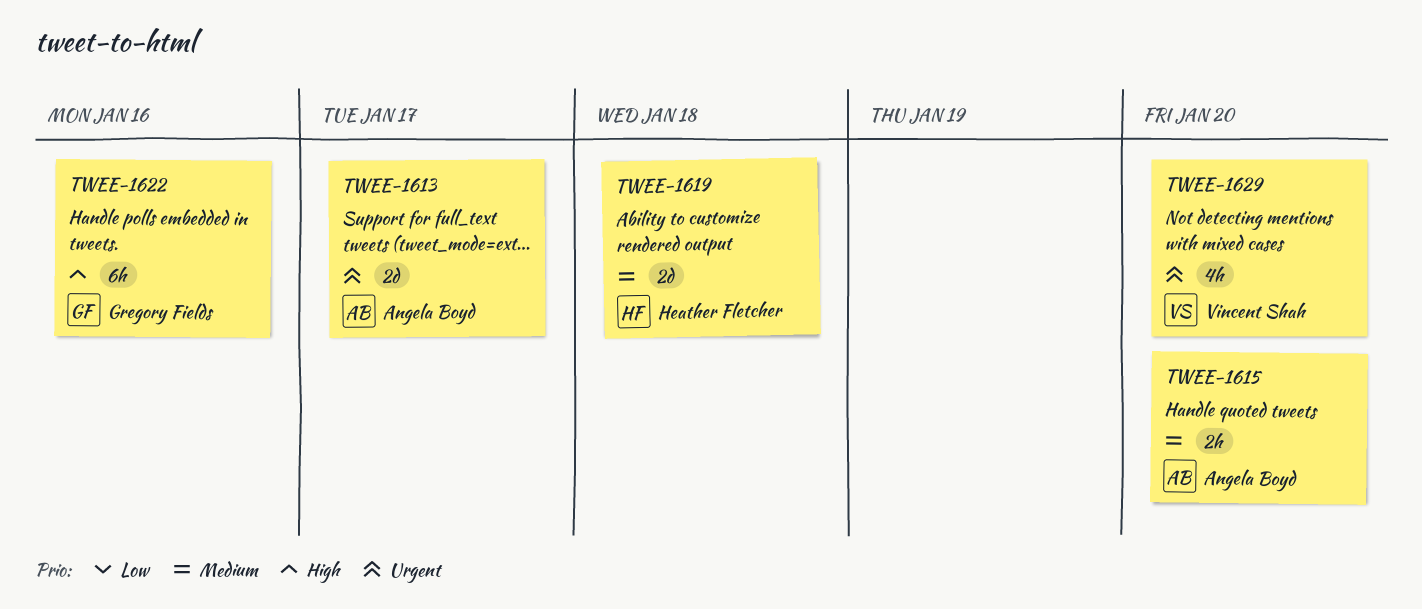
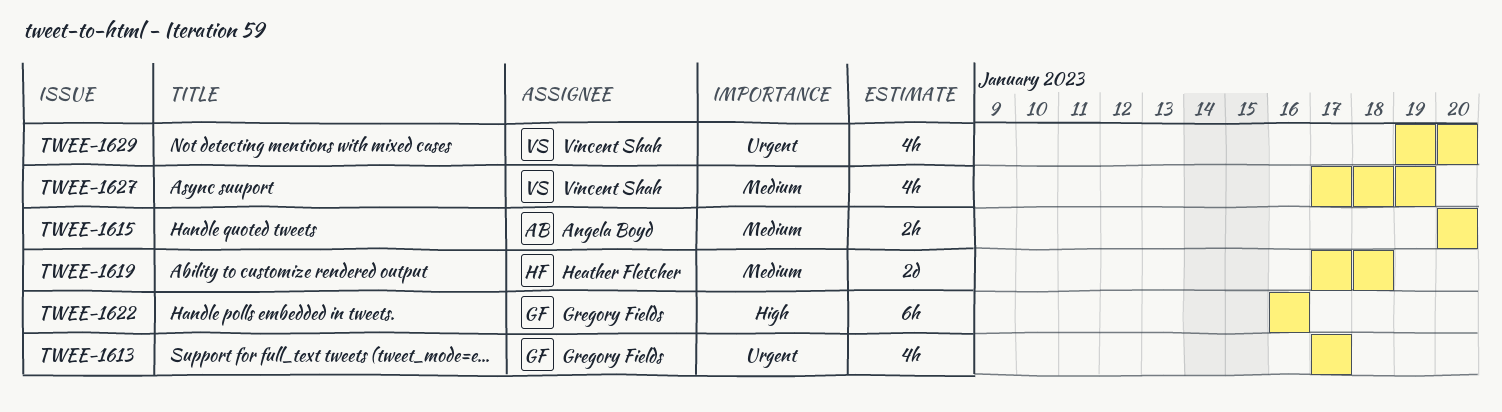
TWEE-1613, owner: Angela Boyd -> Gregory Fields
TWEE-1613, estimate: 2d -> 4h
TWEE-1627: none -> present

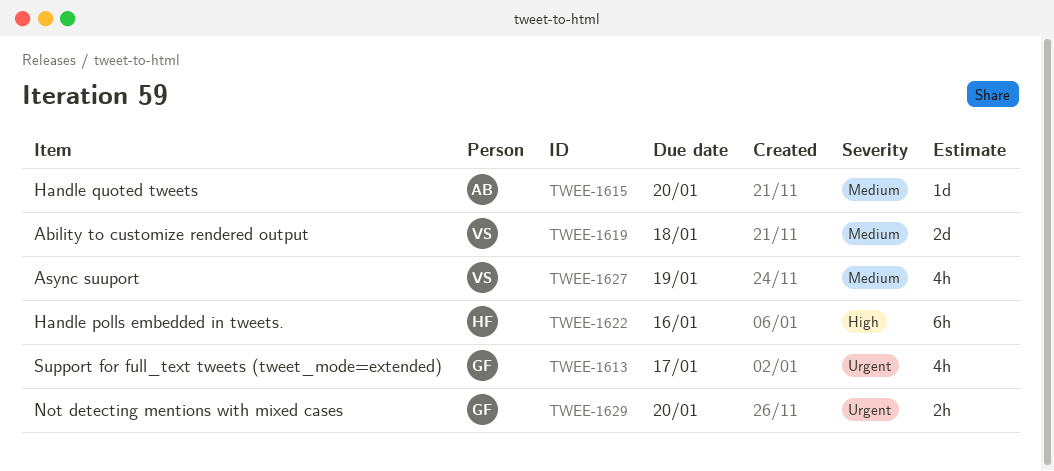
TWEE-1615, estimate: 2h -> 1d
TWEE-1619, owner: Heather Fletcher -> Vincent Shah
TWEE-1622, owner: Gregory Fields -> Heather Fletcher
TWEE-1629, owner: Vincent Shah -> Gregory Fields
TWEE-1629, estimate: 4h -> 2h

